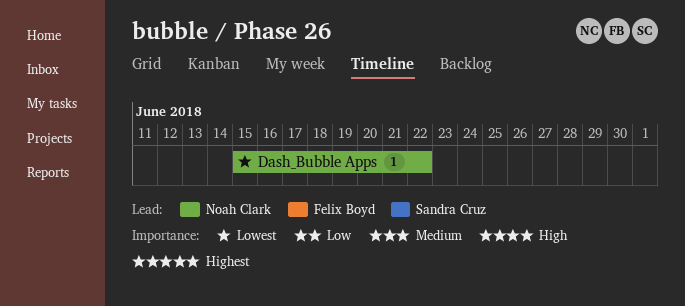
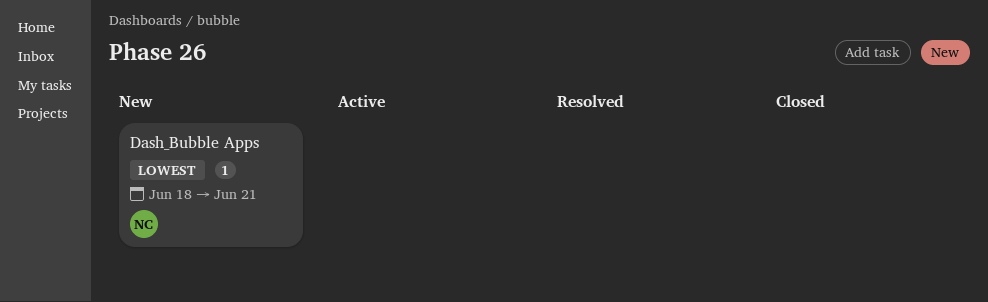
Dash_Bubble Apps, start: Jun 15 -> Jun 18
Dash_Bubble Apps, due: Jun 22 -> Jun 21

